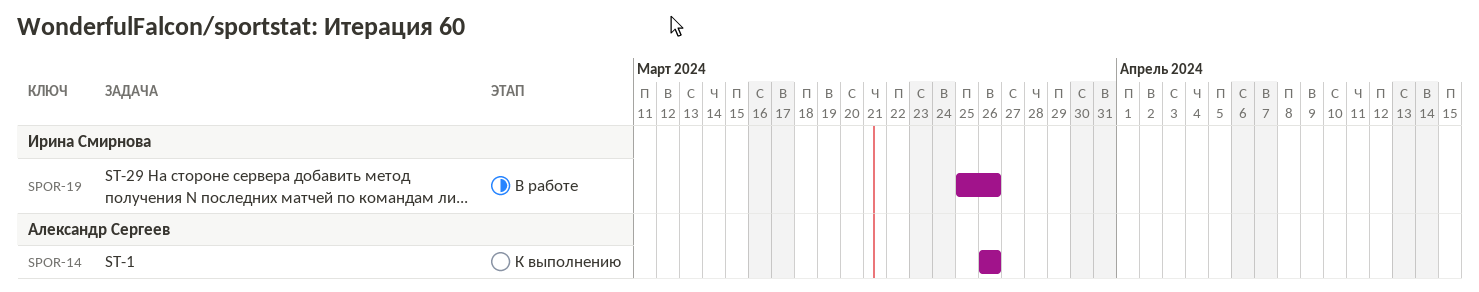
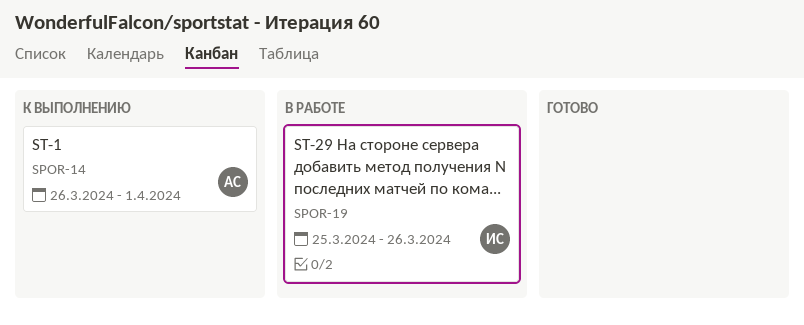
SPOR-14, due: Mar 26 -> Apr 1

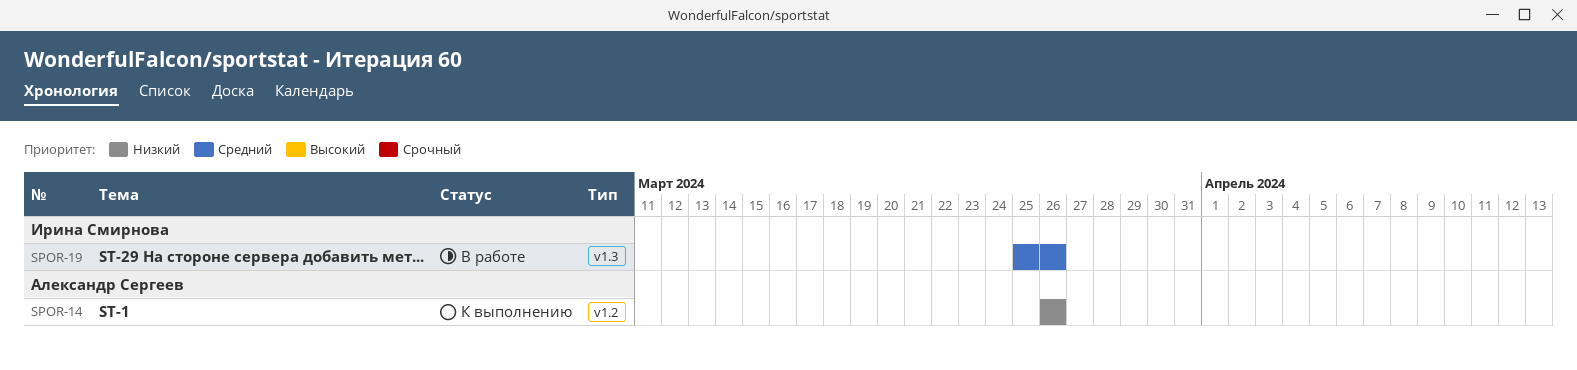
SPOR-14, due: Apr 1 -> Mar 26

